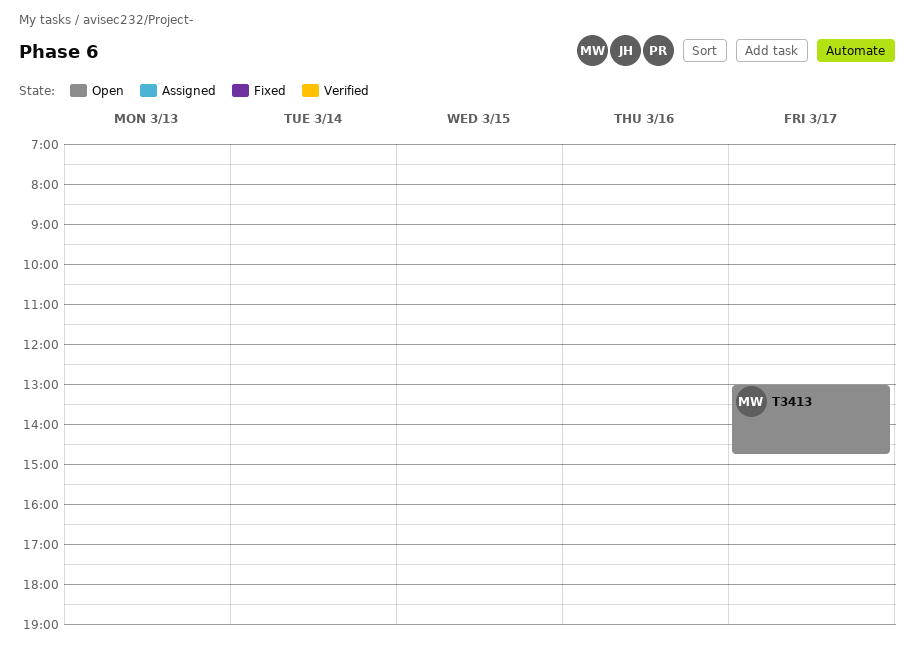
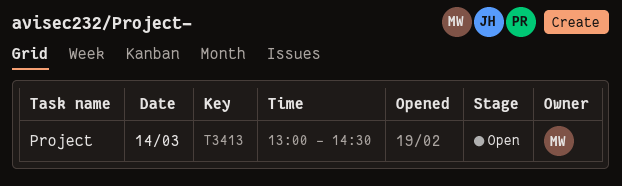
T3413, day: Mar 17 -> Mar 14
T3413, ends: 14:45 -> 14:30

